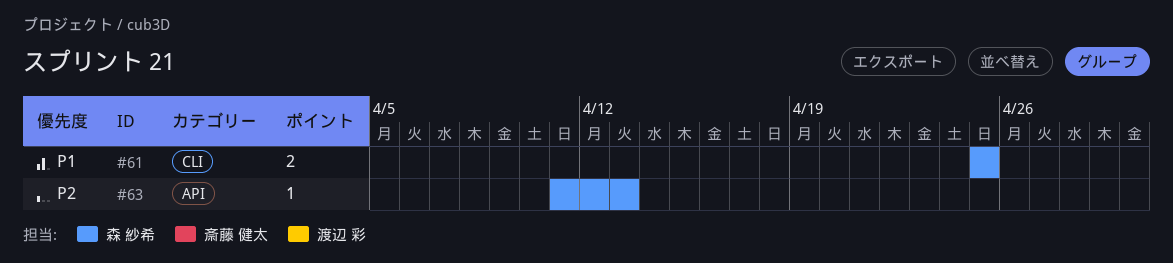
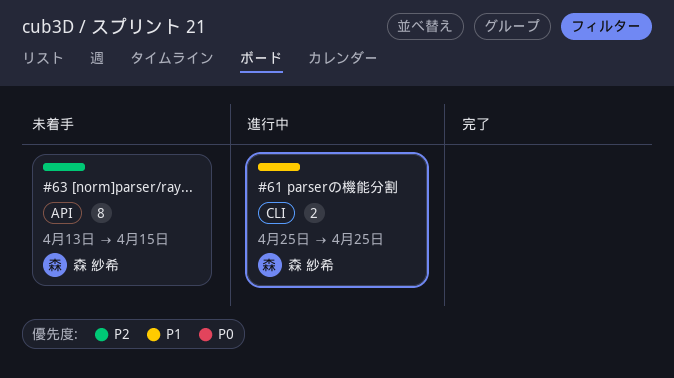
#63, estimate: 1 -> 8
#63, start: Apr 11 -> Apr 13
#63, due: Apr 13 -> Apr 15

